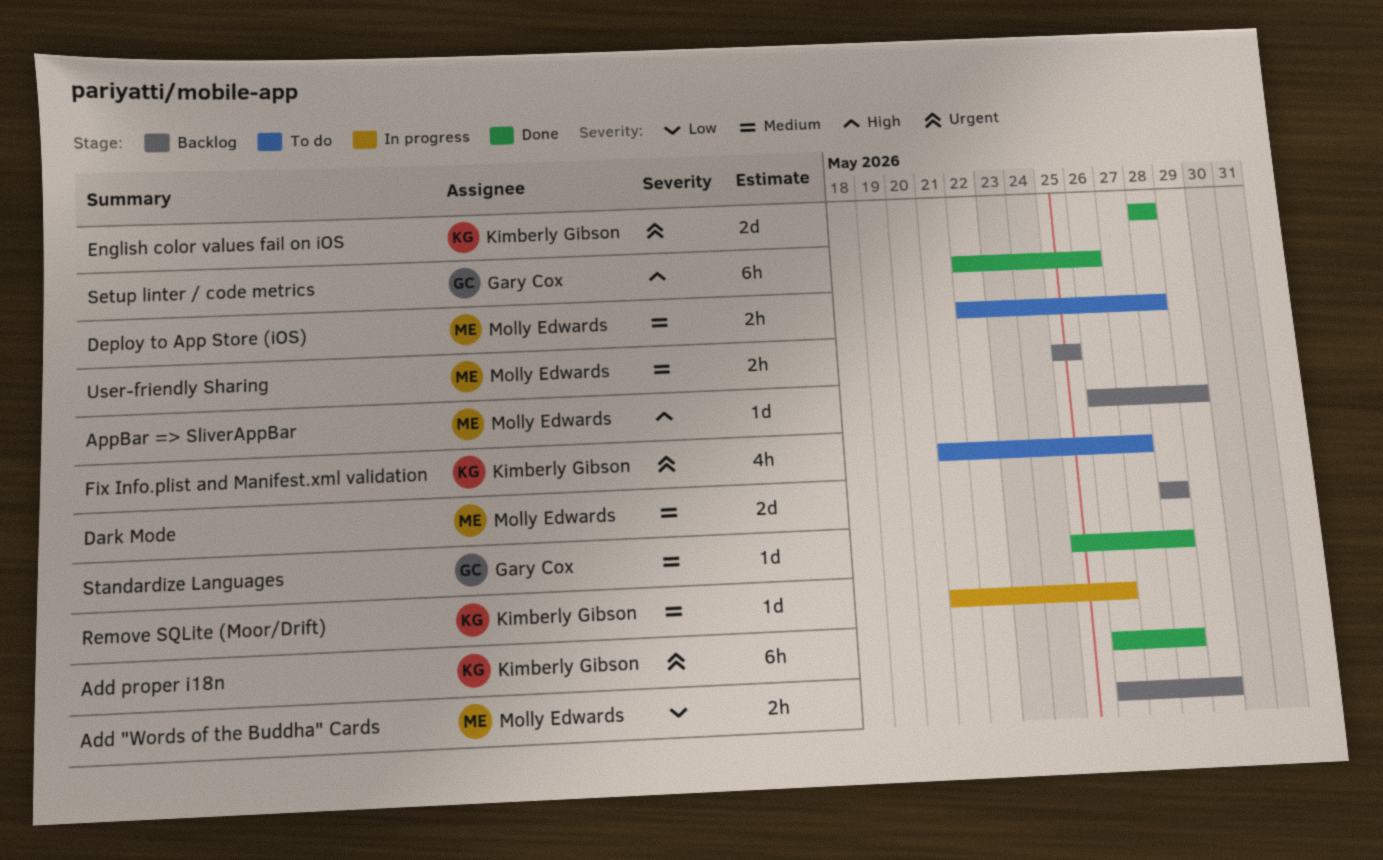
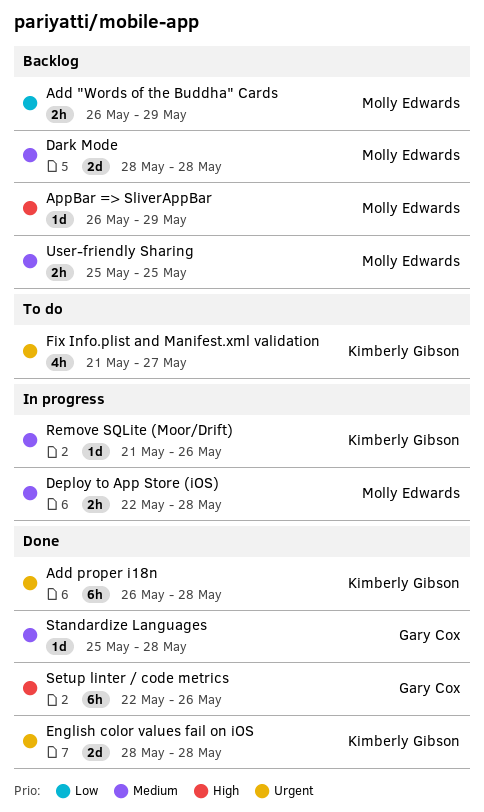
Deploy to App Store (iOS), status: To do -> In progress

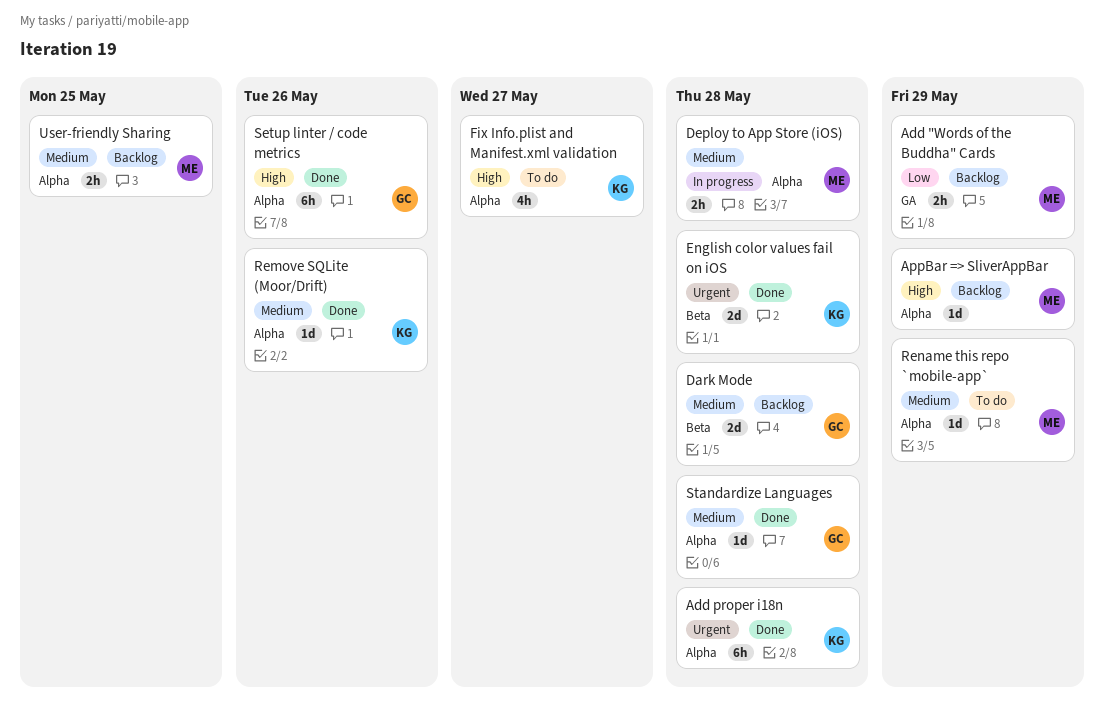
Dark Mode, owner: Molly Edwards -> Gary Cox
Fix Info.plist and Manifest.xml validation, priority: Urgent -> High
Remove SQLite (Moor/Drift), status: In progress -> Done
Rename this repo `mobile-app`: none -> present

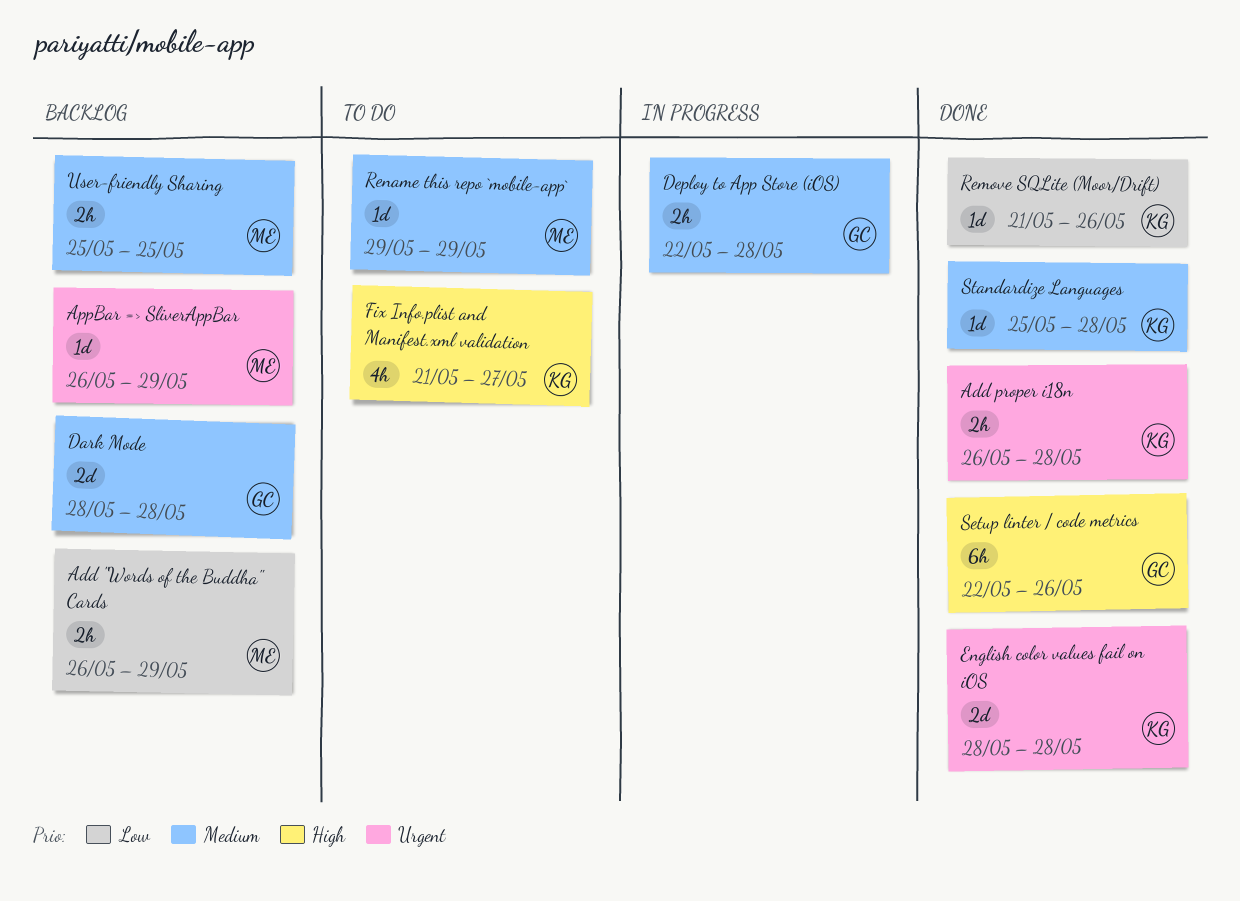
Add proper i18n, estimate: 6h -> 2h
AppBar => SliverAppBar, priority: High -> Urgent
Deploy to App Store (iOS), owner: ME -> GC
Remove SQLite (Moor/Drift), priority: Medium -> Low
Standardize Languages, owner: GC -> KG

